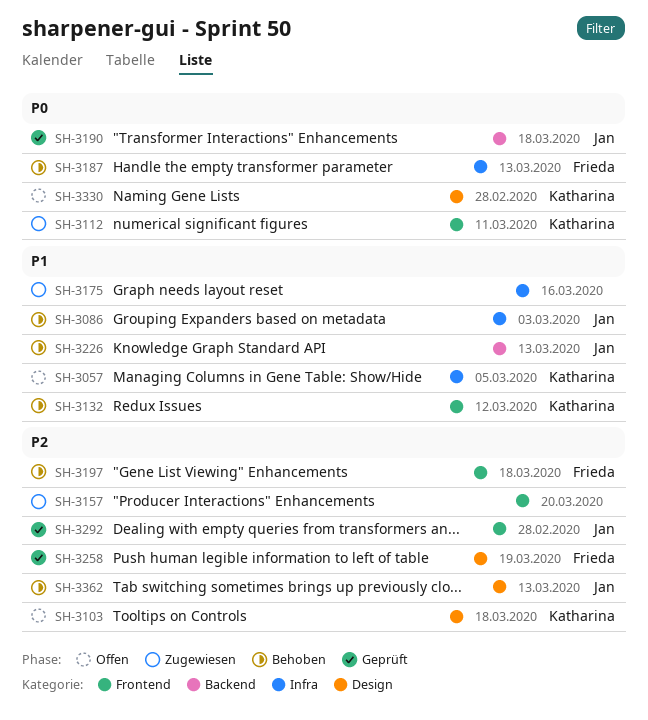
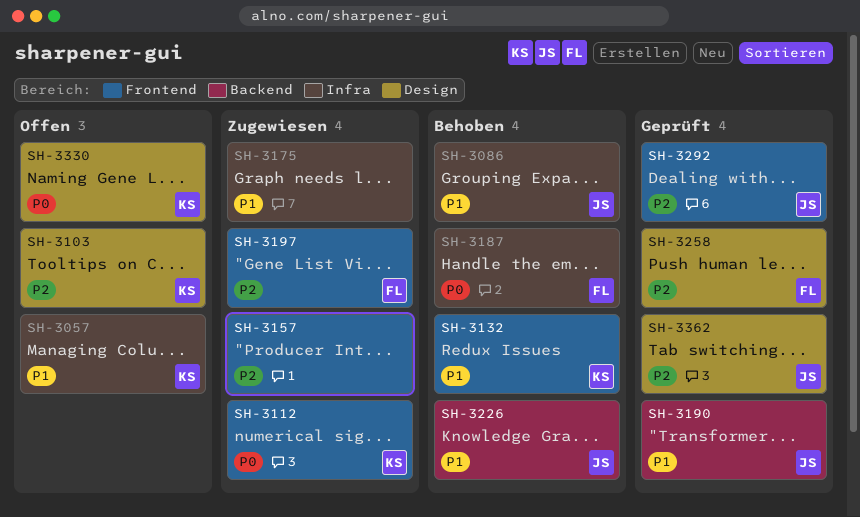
SH-3190, priority: P0 -> P1
SH-3197, status: Behoben -> Zugewiesen
SH-3362, status: Behoben -> Geprüft

